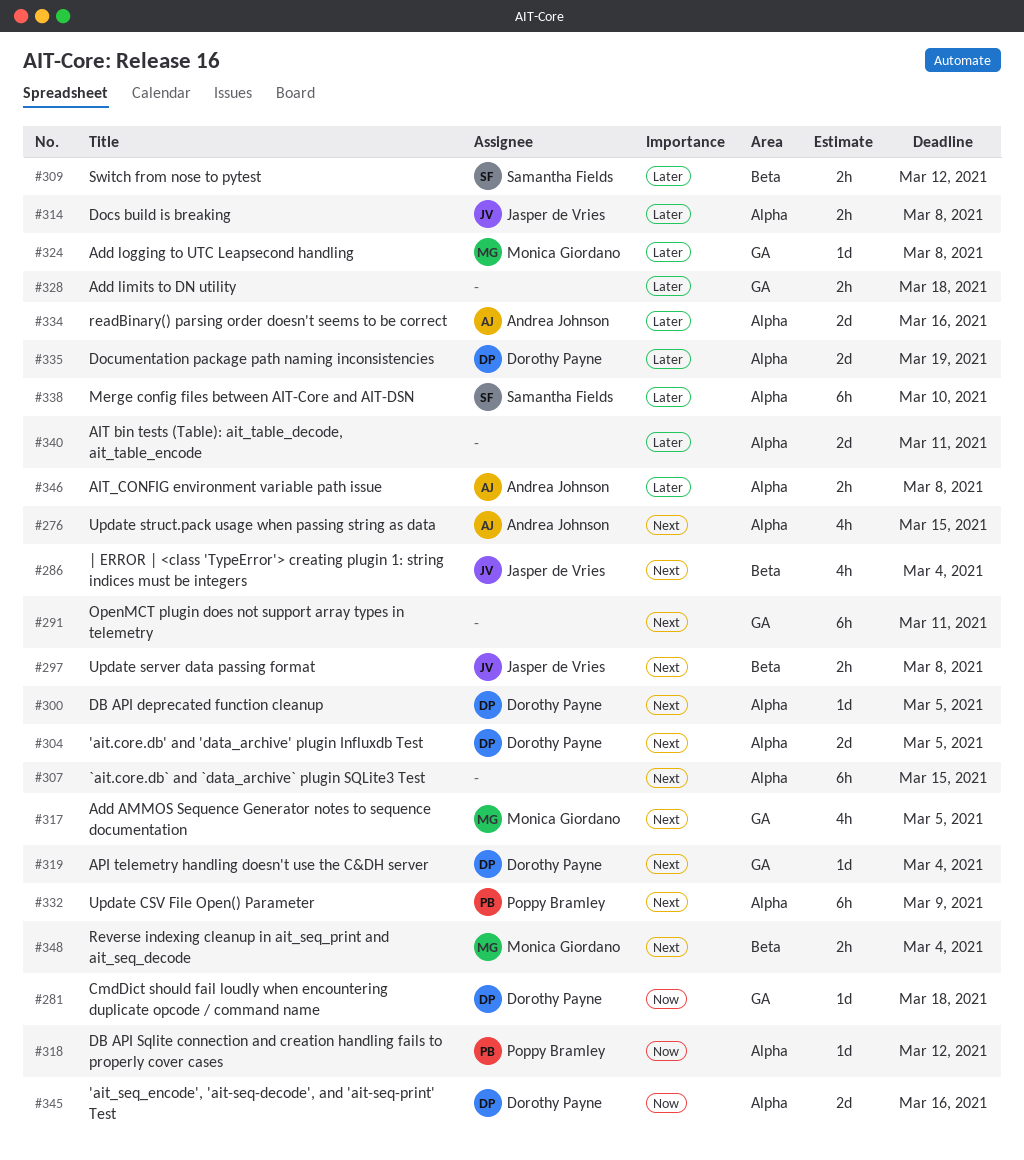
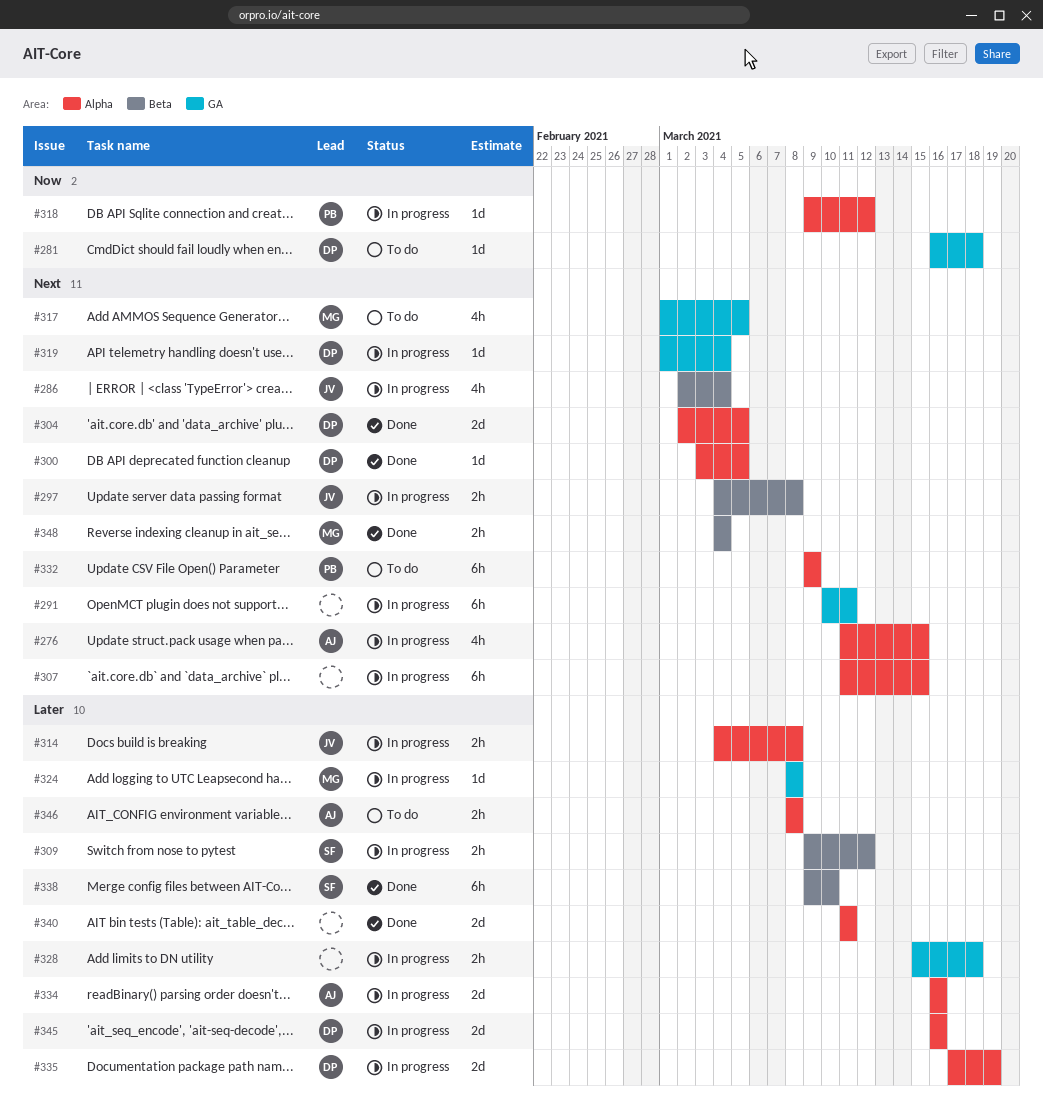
#338, label: Alpha -> Beta
#345, priority: Now -> Later

